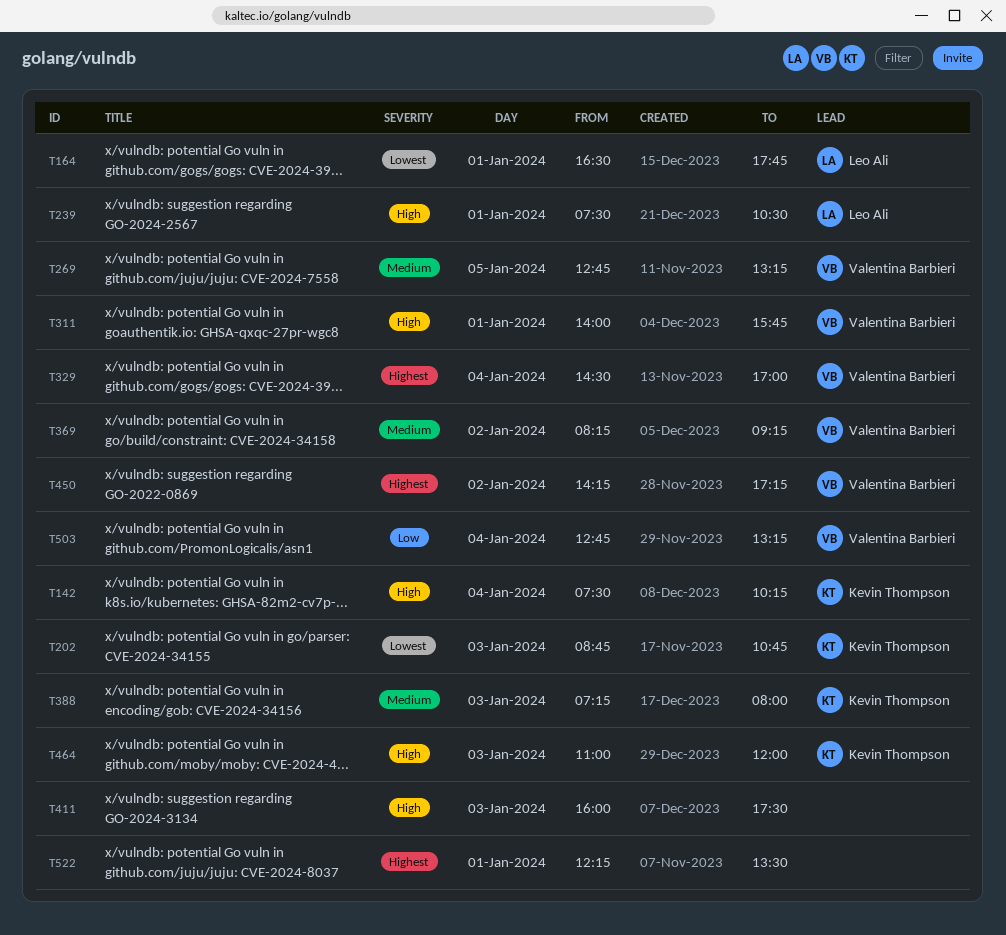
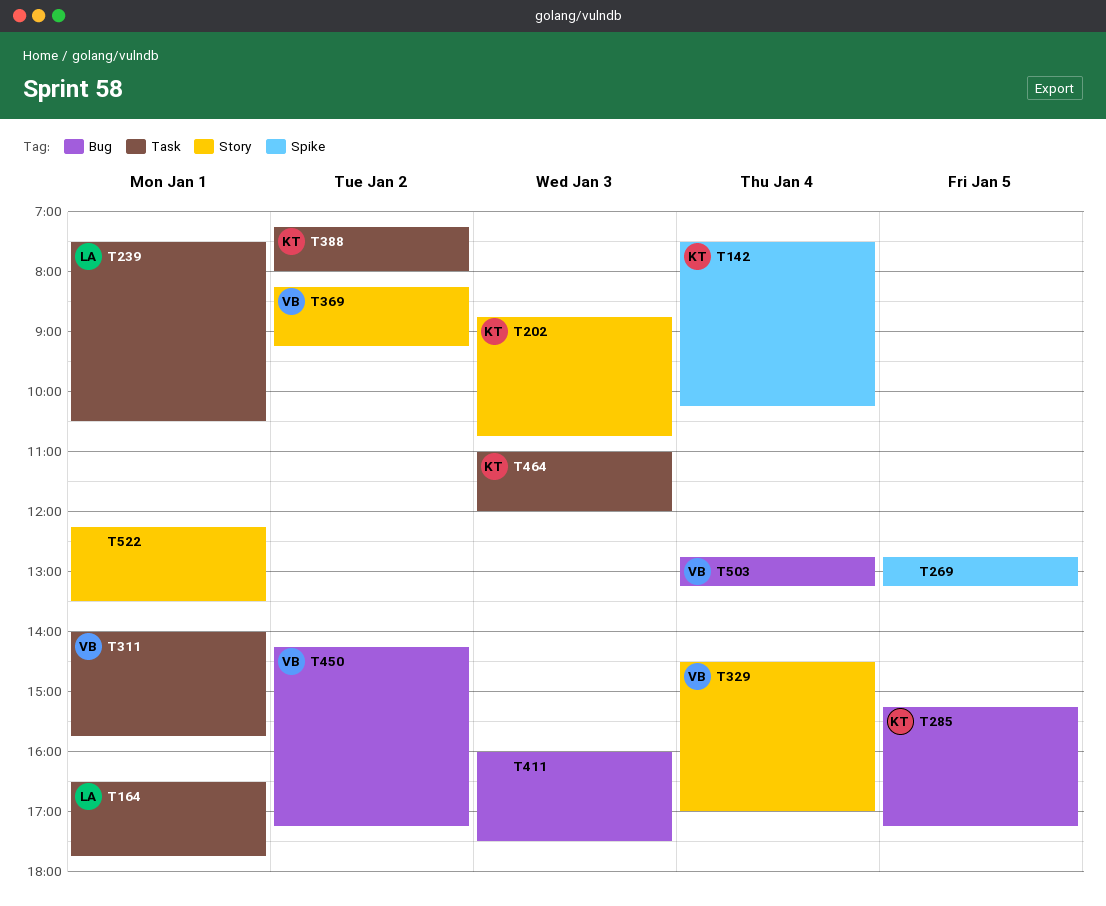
T269, owner: Valentina Barbieri -> none
T285: none -> present
T388, day: Jan 3 -> Jan 2

